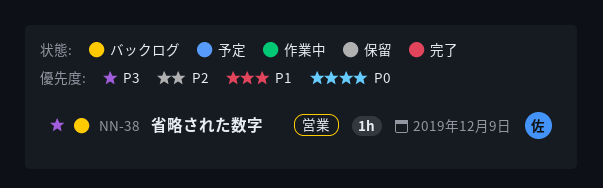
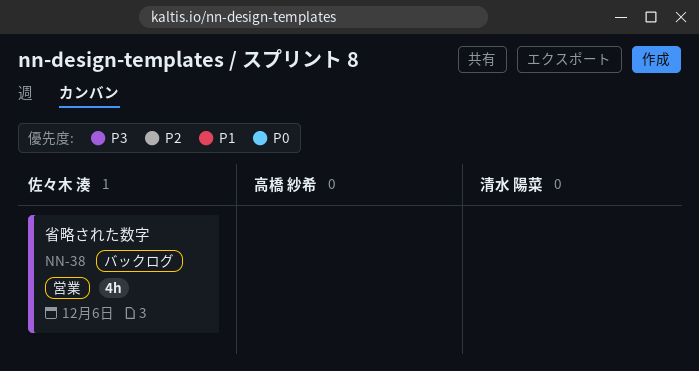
NN-38, estimate: 1h -> 4h
NN-38, due: Dec 9 -> Dec 6

